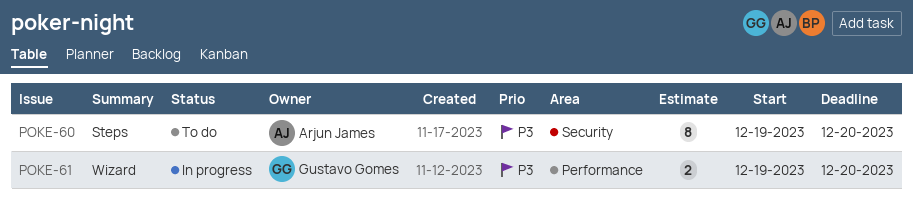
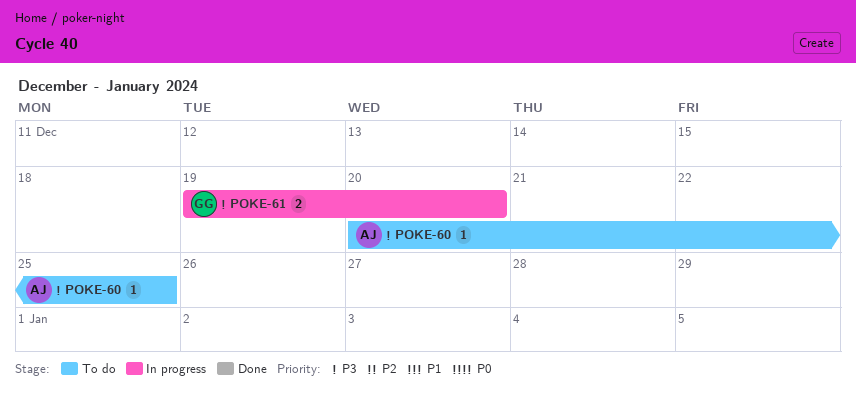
POKE-60, estimate: 8 -> 1
POKE-60, start: Dec 19 -> Dec 20
POKE-60, due: Dec 20 -> Dec 25

